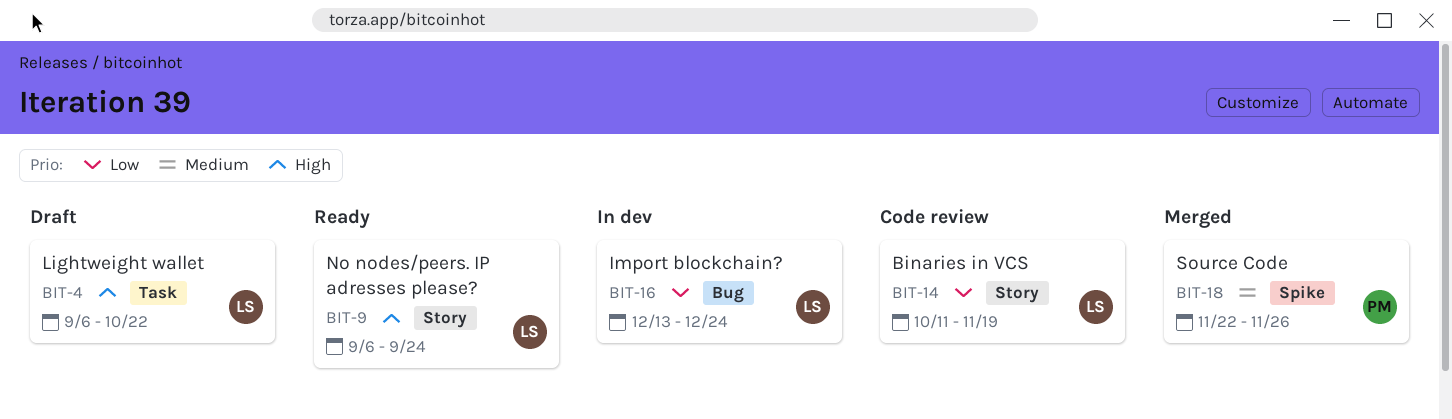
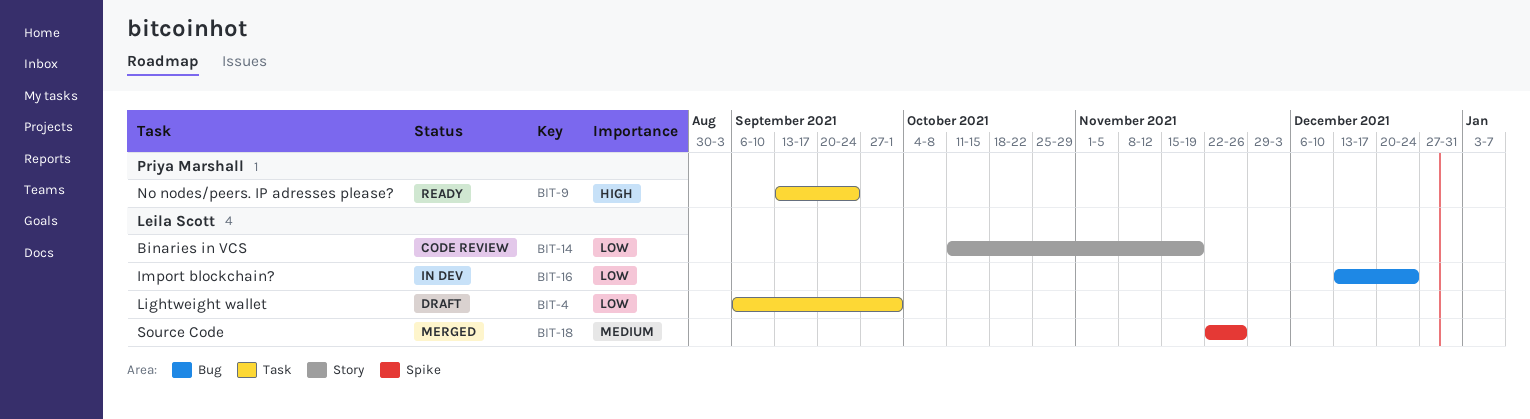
BIT-4, priority: High -> Low
BIT-4, due: Oct 22 -> Oct 1
BIT-9, owner: Leila Scott -> Priya Marshall
BIT-9, label: Story -> Task
BIT-9, start: Sep 6 -> Sep 13
BIT-18, owner: Priya Marshall -> Leila Scott

